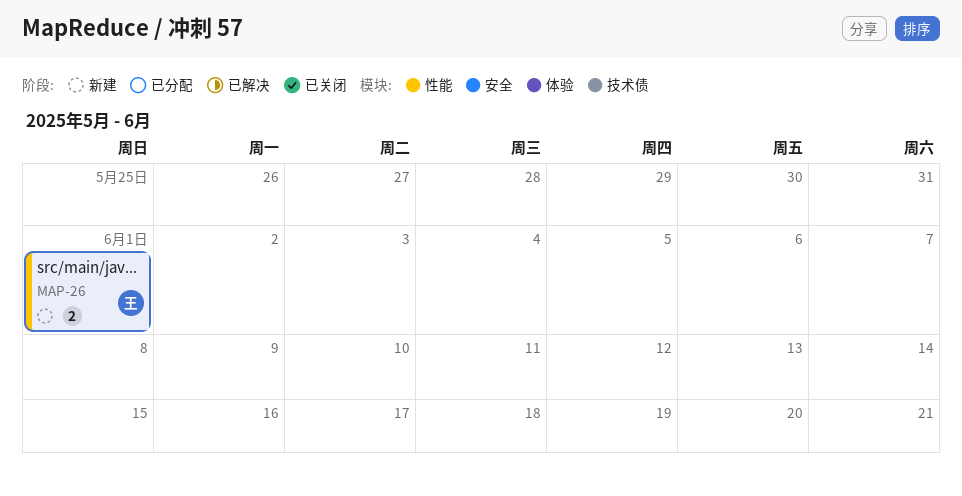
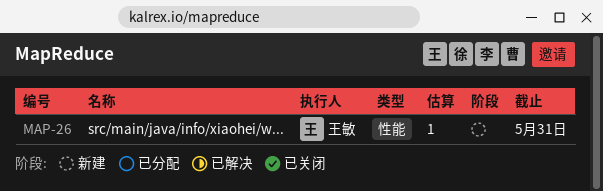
MAP-26, estimate: 2 -> 1
MAP-26, due: Jun 1 -> May 31

